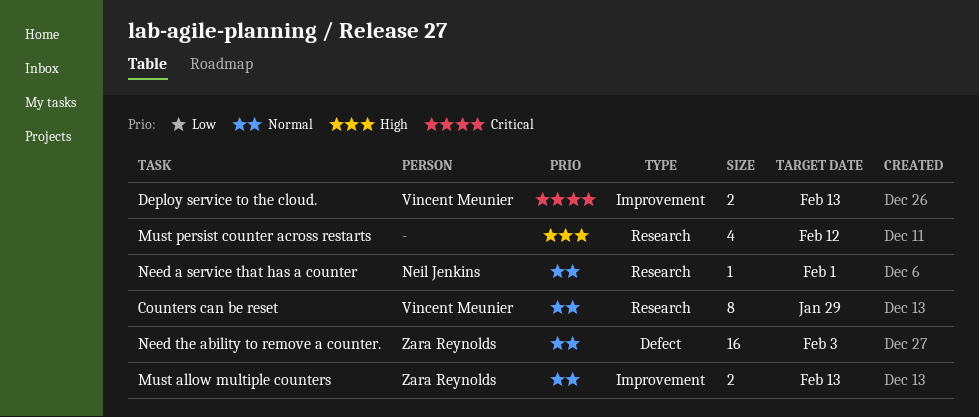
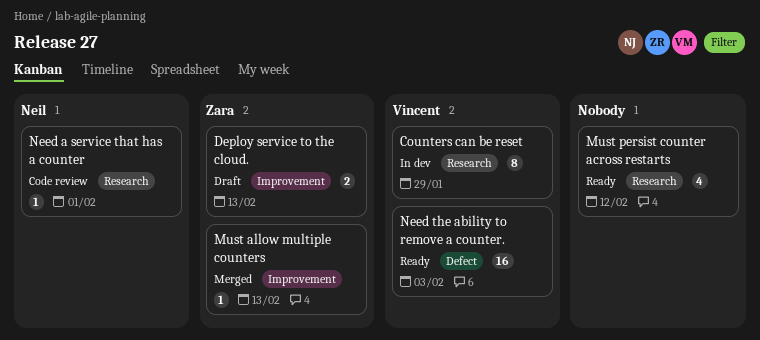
Deploy service to the cloud., owner: Vincent Meunier -> Zara Reynolds
Must allow multiple counters, estimate: 2 -> 1
Need the ability to remove a counter., owner: Zara Reynolds -> Vincent Meunier

